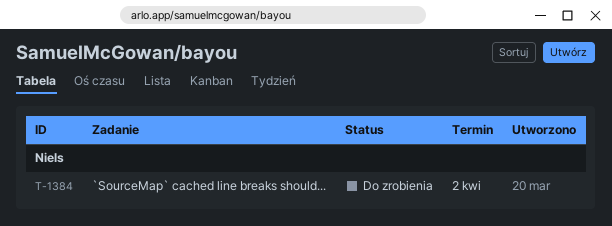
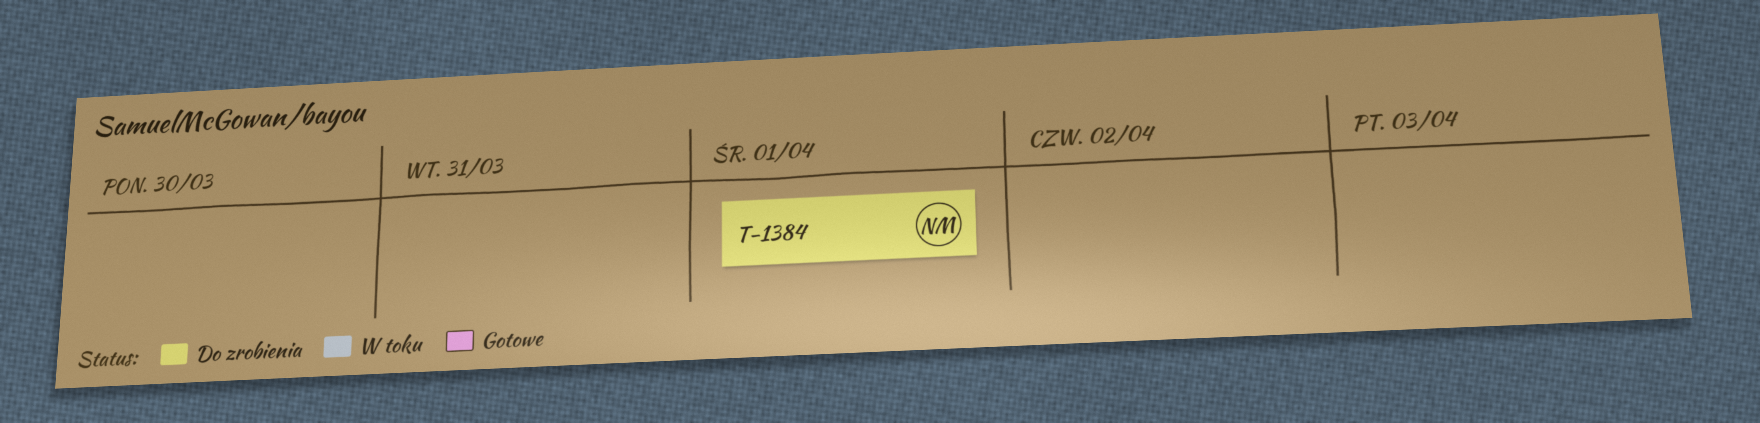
T-1384, due: Apr 2 -> Apr 1

